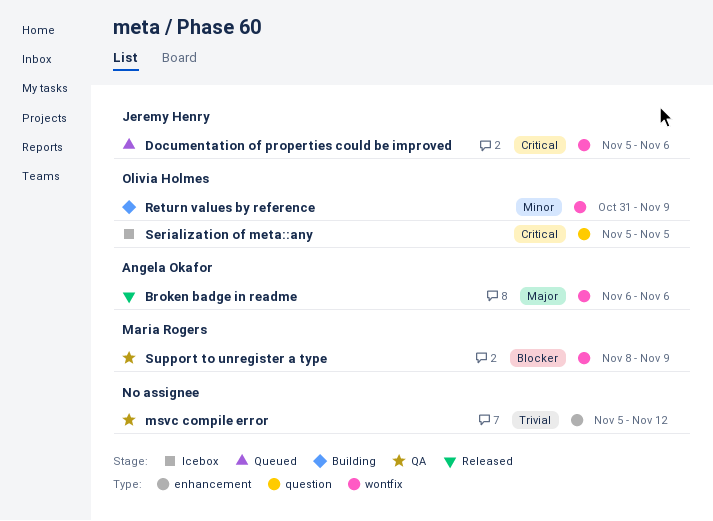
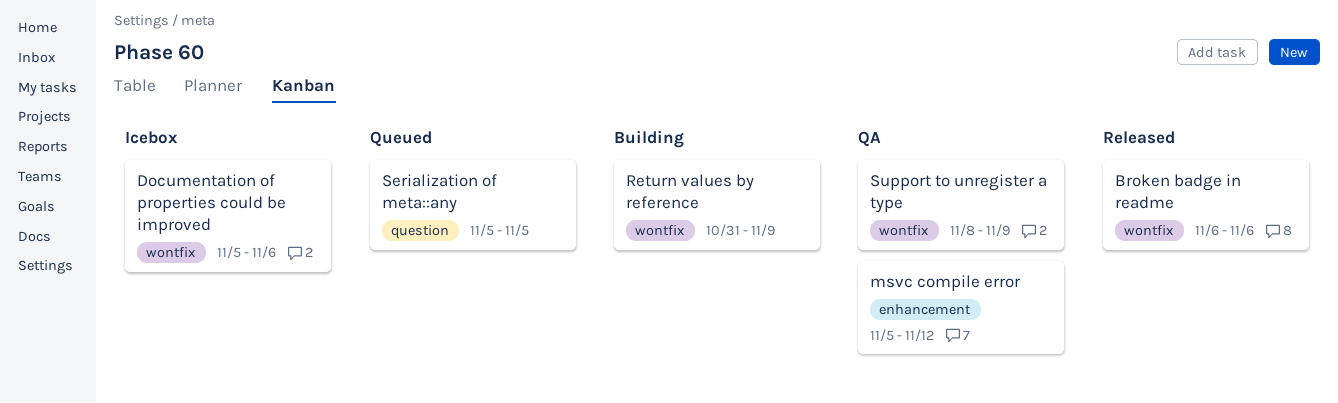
Documentation of properties could be improved, status: Queued -> Icebox
Serialization of meta::any, status: Icebox -> Queued

